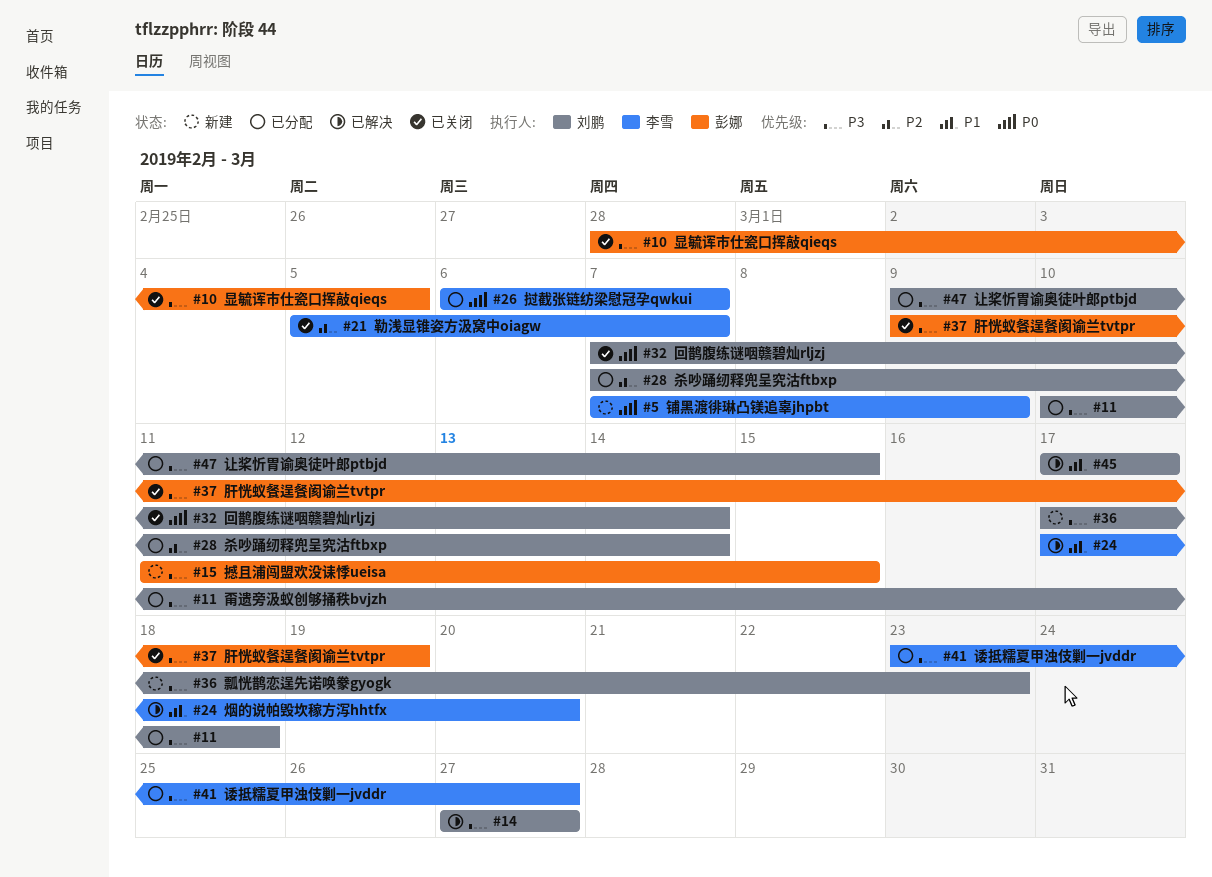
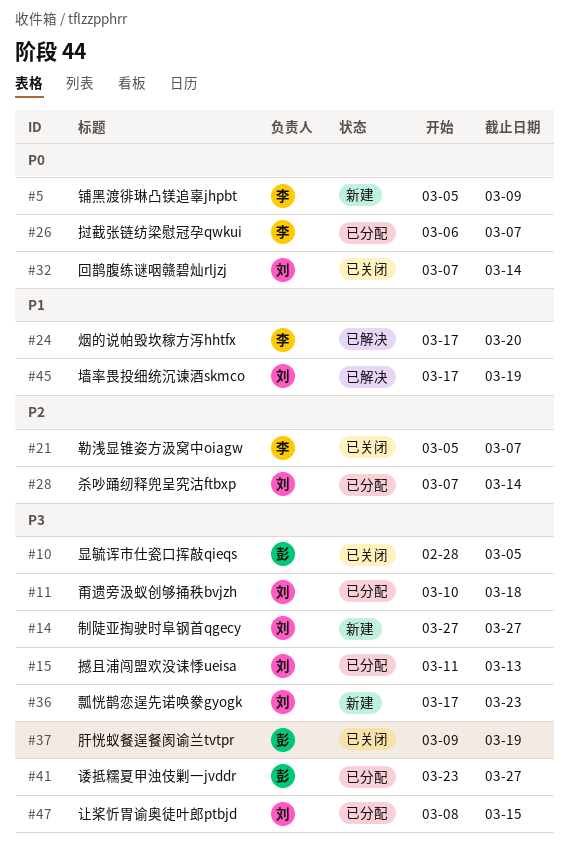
#5, start: Mar 7 -> Mar 5
#14, status: 已解决 -> 新建
#15, status: 新建 -> 已分配
#15, owner: 彭娜 -> 刘鹏
#15, due: Mar 15 -> Mar 13
#41, owner: 李雪 -> 彭娜
#45, due: Mar 17 -> Mar 19
#47, start: Mar 9 -> Mar 8

